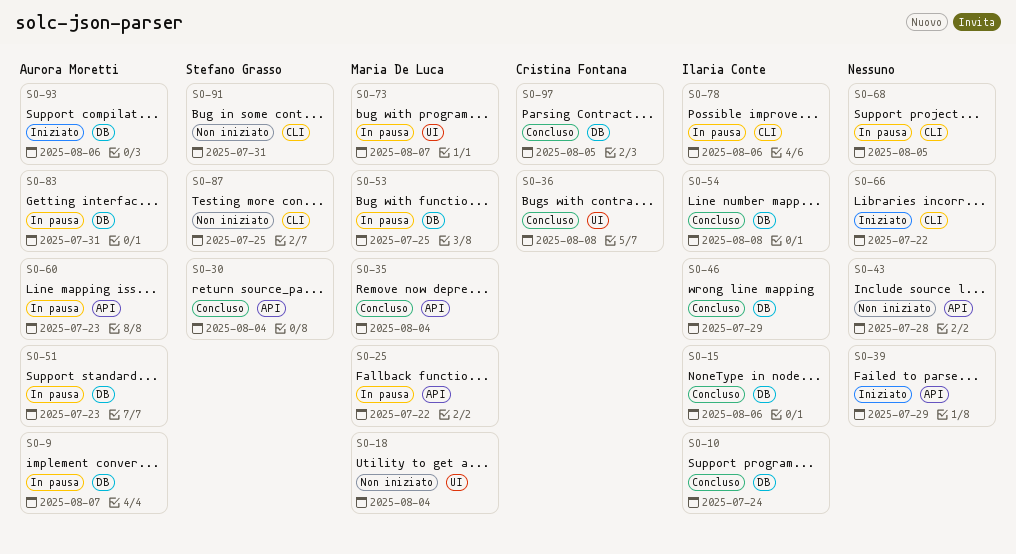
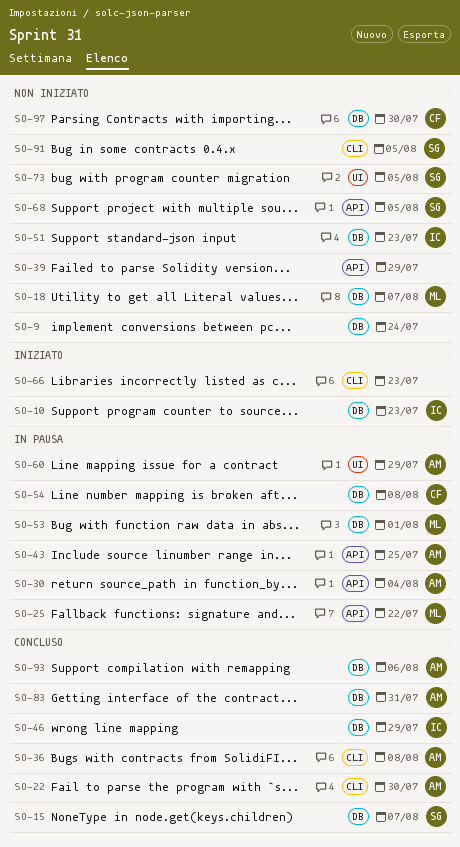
SO-9, status: In pausa -> Non iniziato
SO-9, owner: Aurora Moretti -> none
SO-9, due: Aug 7 -> Jul 24
SO-10, status: Concluso -> Iniziato
SO-10, due: Jul 24 -> Jul 23
SO-15, owner: Ilaria Conte -> Stefano Grasso
SO-15, due: Aug 6 -> Aug 7
SO-18, label: UI -> DB
SO-18, due: Aug 4 -> Aug 7
SO-22: none -> present
SO-30, status: Concluso -> In pausa
SO-30, owner: Stefano Grasso -> Aurora Moretti
SO-35: present -> none
SO-36, owner: Cristina Fontana -> Aurora Moretti
SO-36, label: UI -> CLI
SO-39, status: Iniziato -> Non iniziato
SO-43, status: Non iniziato -> In pausa
SO-43, owner: none -> Aurora Moretti
SO-43, due: Jul 28 -> Jul 25
SO-51, status: In pausa -> Non iniziato
SO-51, owner: Aurora Moretti -> Ilaria Conte
SO-53, due: Jul 25 -> Aug 1
SO-54, status: Concluso -> In pausa
SO-54, owner: Ilaria Conte -> Cristina Fontana
SO-60, label: API -> UI
SO-60, due: Jul 23 -> Jul 29
SO-66, due: Jul 22 -> Jul 23
SO-68, status: In pausa -> Non iniziato
SO-68, owner: none -> Stefano Grasso
SO-68, label: CLI -> API
SO-73, status: In pausa -> Non iniziato
SO-73, owner: Maria De Luca -> Stefano Grasso
SO-73, due: Aug 7 -> Aug 5
SO-78: present -> none
SO-83, status: In pausa -> Concluso
SO-87: present -> none
SO-91, due: Jul 31 -> Aug 5
SO-93, status: Iniziato -> Concluso
SO-97, status: Concluso -> Non iniziato
SO-97, due: Aug 5 -> Jul 30

